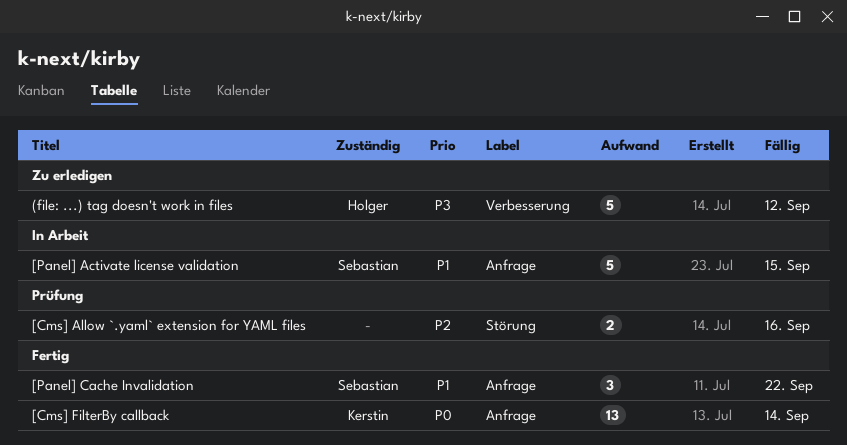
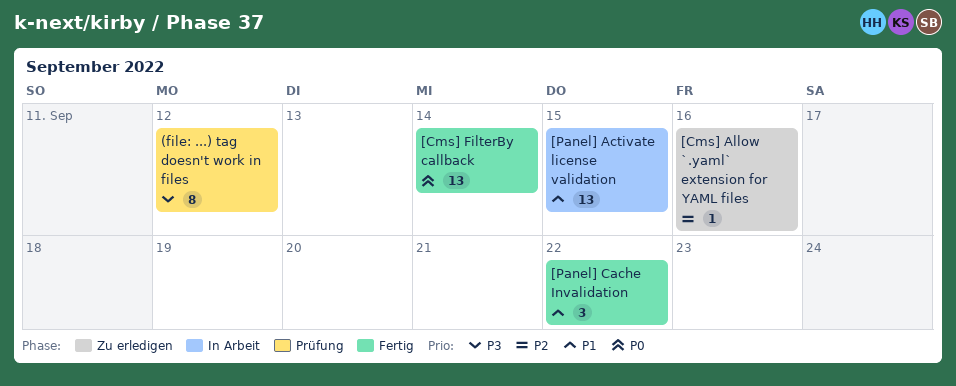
(file: ...) tag doesn't work in files, status: Zu erledigen -> Prüfung
(file: ...) tag doesn't work in files, estimate: 5 -> 8
[Cms] Allow `.yaml` extension for YAML files, status: Prüfung -> Zu erledigen
[Cms] Allow `.yaml` extension for YAML files, estimate: 2 -> 1
[Panel] Activate license validation, estimate: 5 -> 13

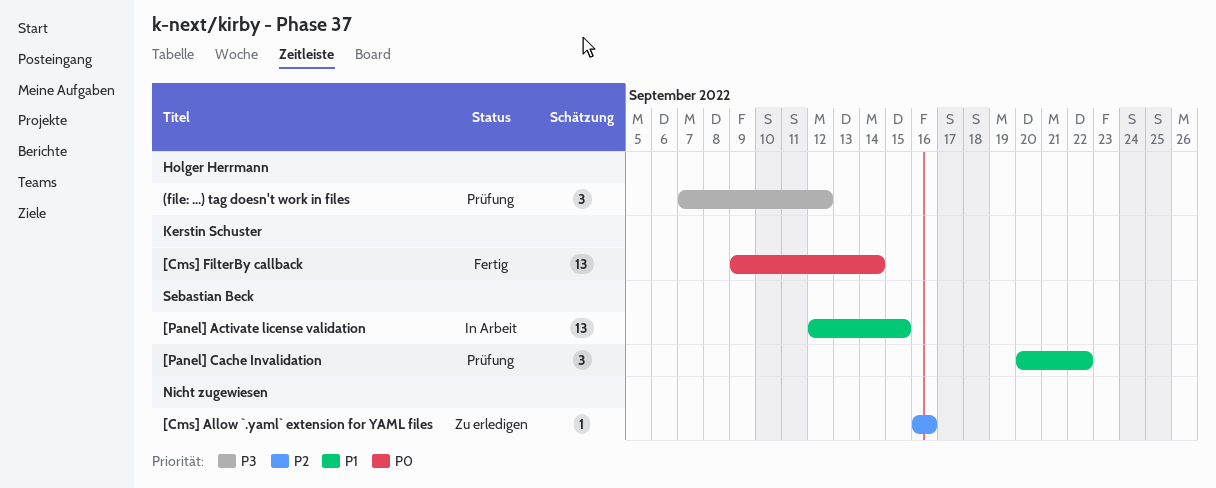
(file: ...) tag doesn't work in files, estimate: 8 -> 3
[Panel] Cache Invalidation, status: Fertig -> Prüfung

